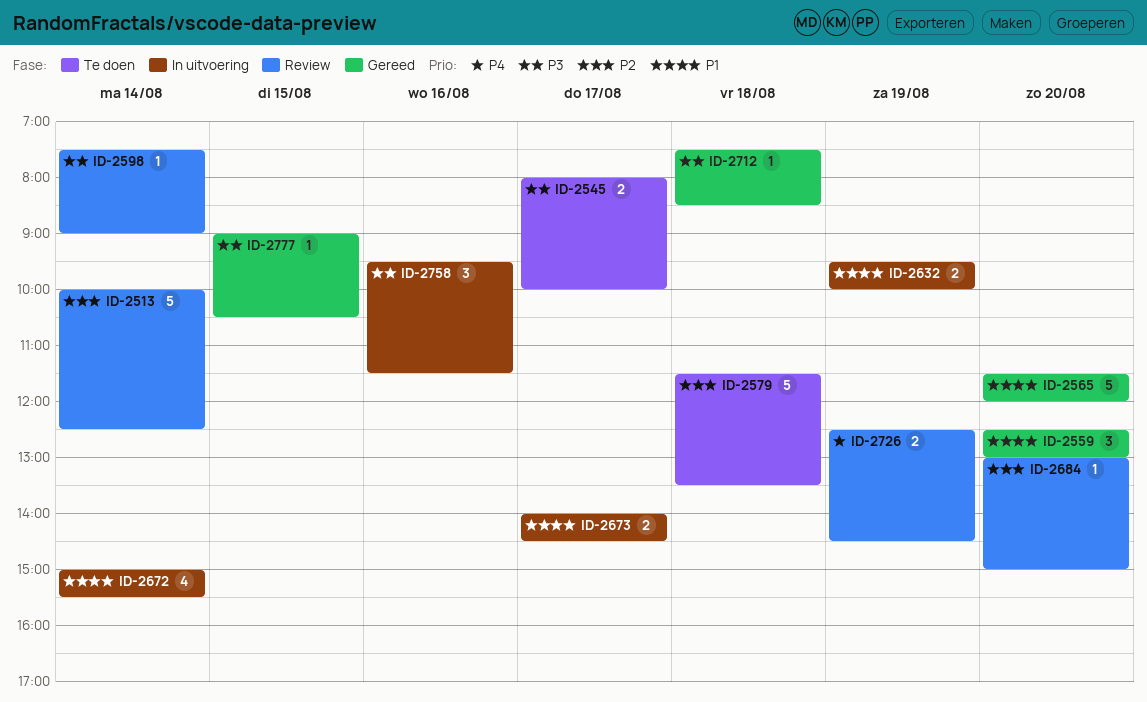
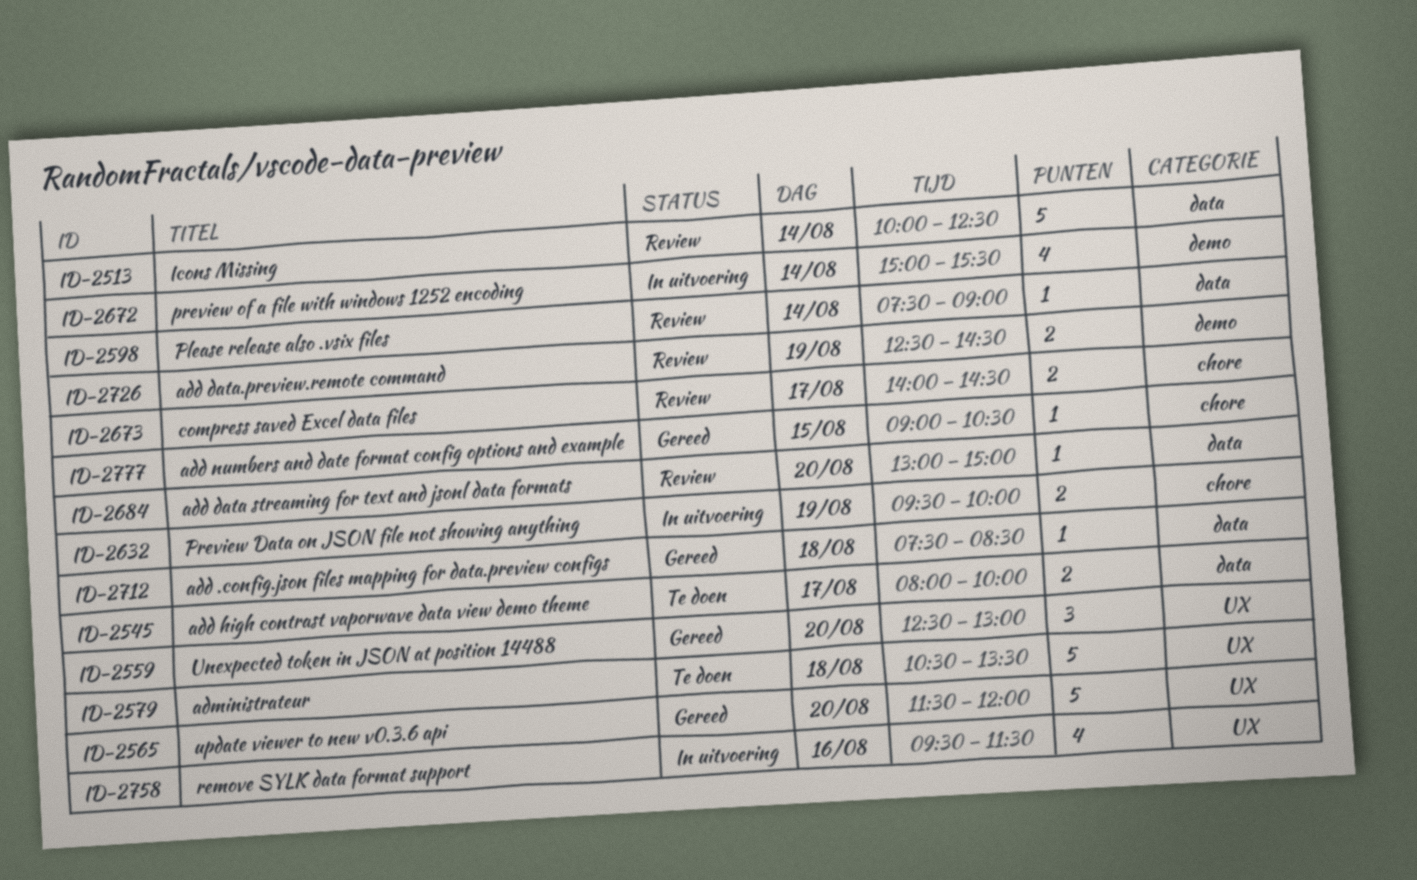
ID-2579, begins: 11:30 -> 10:30
ID-2673, status: In uitvoering -> Review
ID-2758, estimate: 3 -> 4

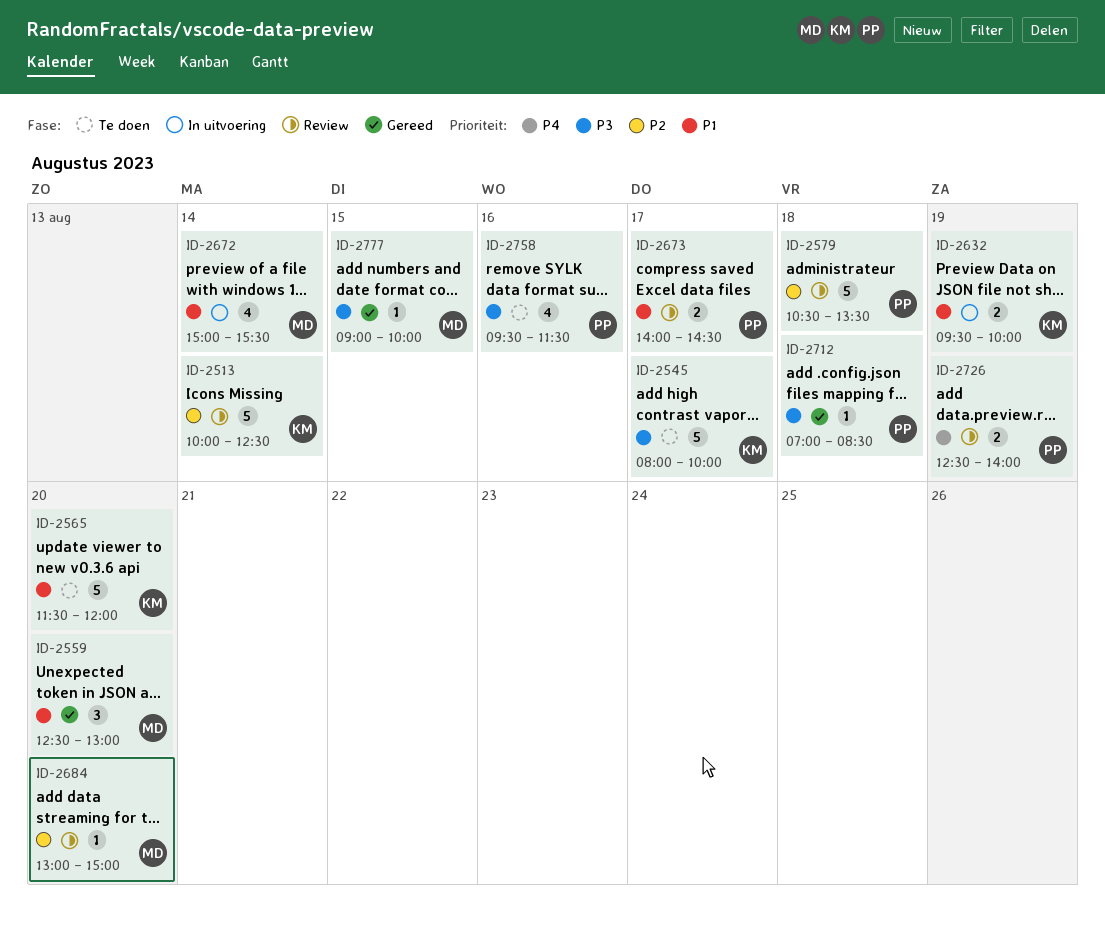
ID-2545, estimate: 2 -> 5
ID-2565, status: Gereed -> Te doen
ID-2579, status: Te doen -> Review
ID-2598: present -> none
ID-2712, begins: 07:30 -> 07:00
ID-2726, ends: 14:30 -> 14:00
ID-2758, status: In uitvoering -> Te doen
ID-2777, ends: 10:30 -> 10:00

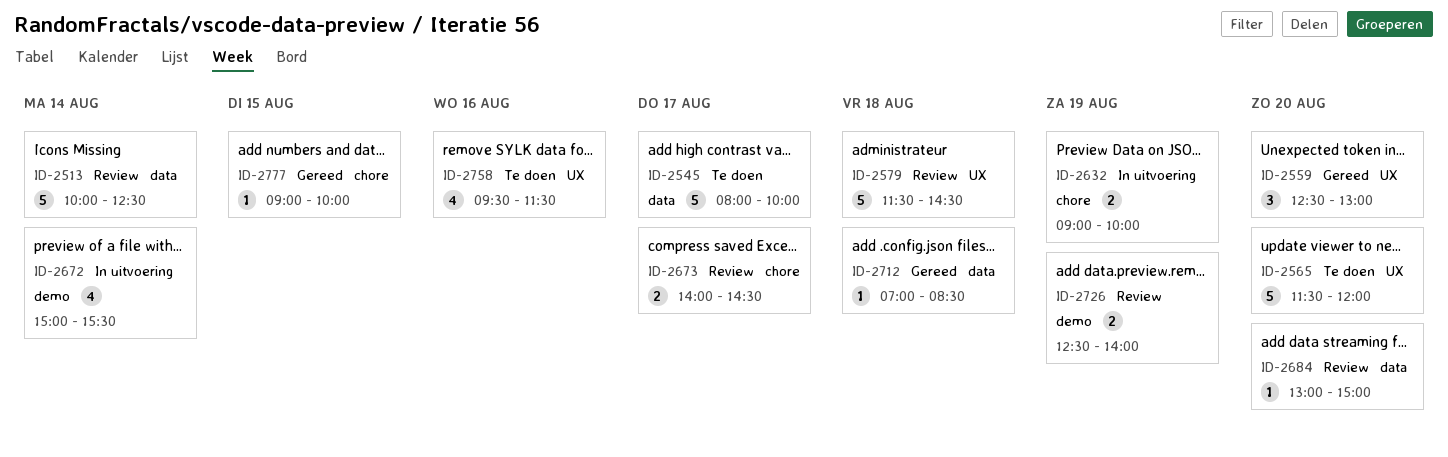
ID-2579, begins: 10:30 -> 11:30
ID-2579, ends: 13:30 -> 14:30
ID-2632, begins: 09:30 -> 09:00

